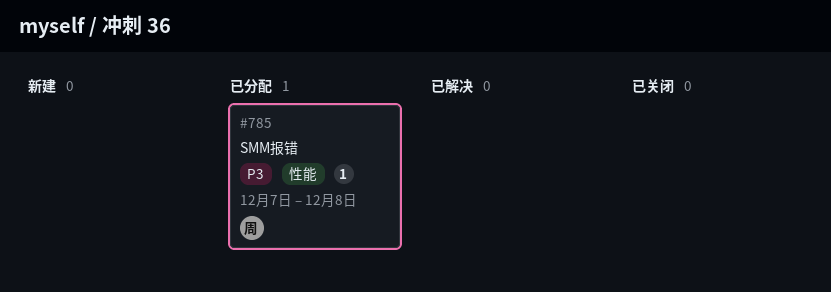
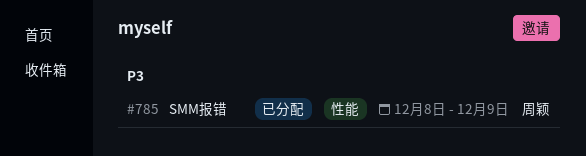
#785, start: Dec 7 -> Dec 8
#785, due: Dec 8 -> Dec 9

